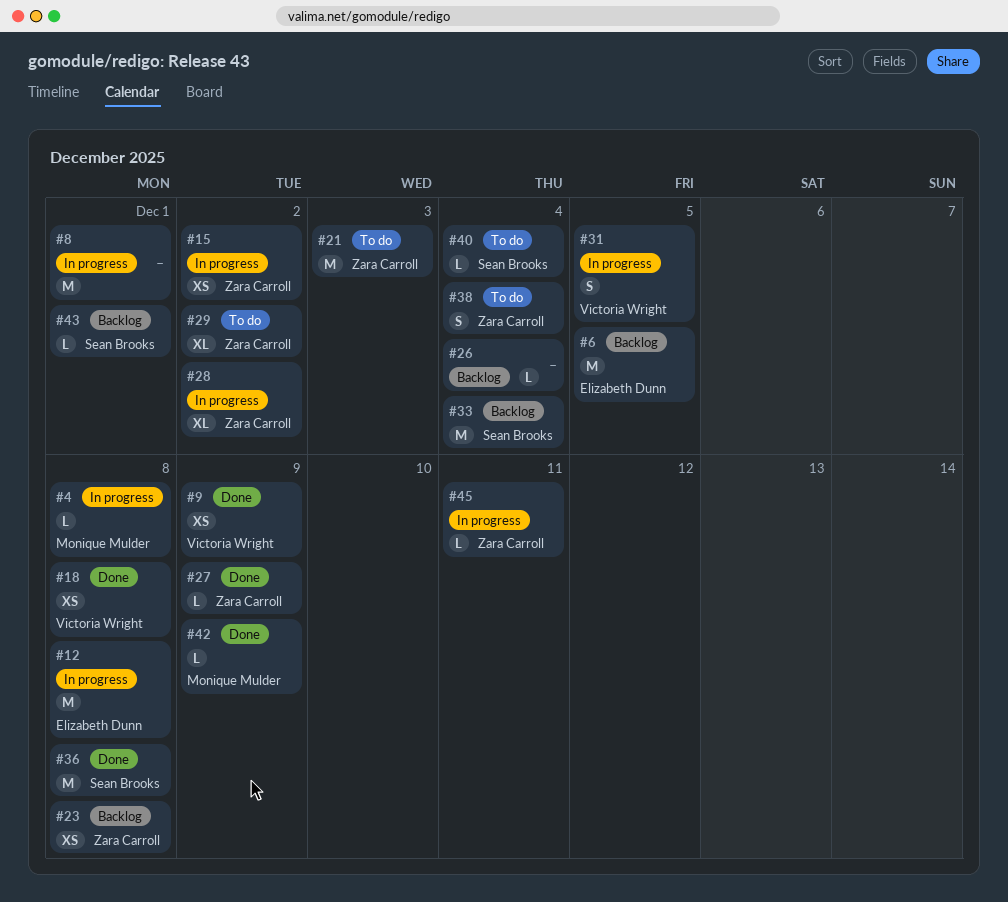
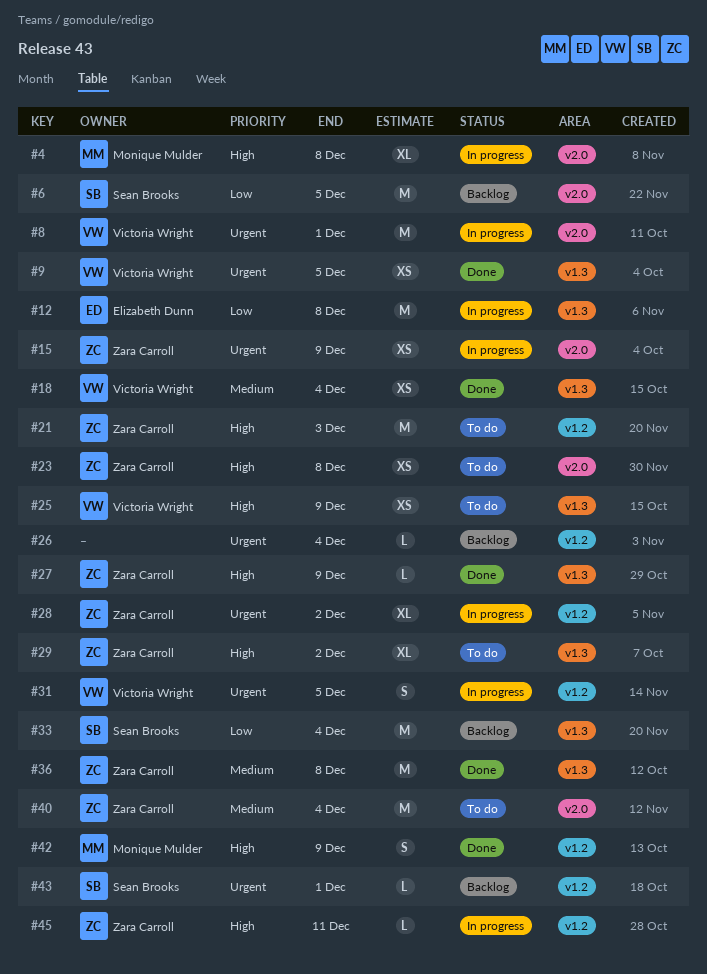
#4, estimate: L -> XL
#6, owner: Elizabeth Dunn -> Sean Brooks
#8, owner: none -> Victoria Wright
#9, due: Dec 9 -> Dec 5
#15, due: Dec 2 -> Dec 9
#18, due: Dec 8 -> Dec 4
#23, status: Backlog -> To do
#25: none -> present
#36, owner: Sean Brooks -> Zara Carroll
#38: present -> none
#40, owner: Sean Brooks -> Zara Carroll
#40, estimate: L -> M
#42, estimate: L -> S

